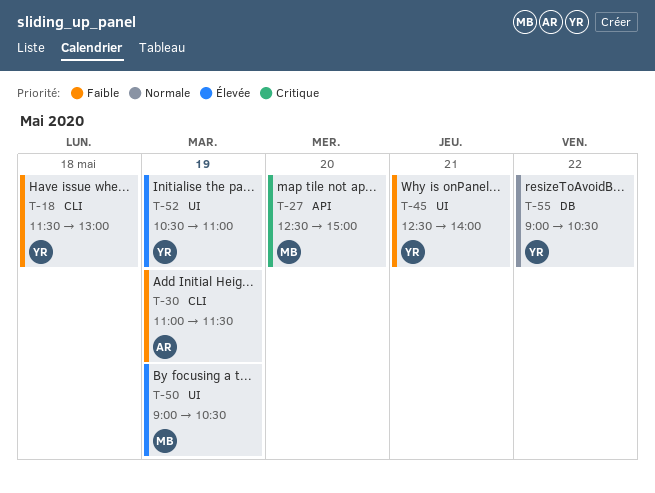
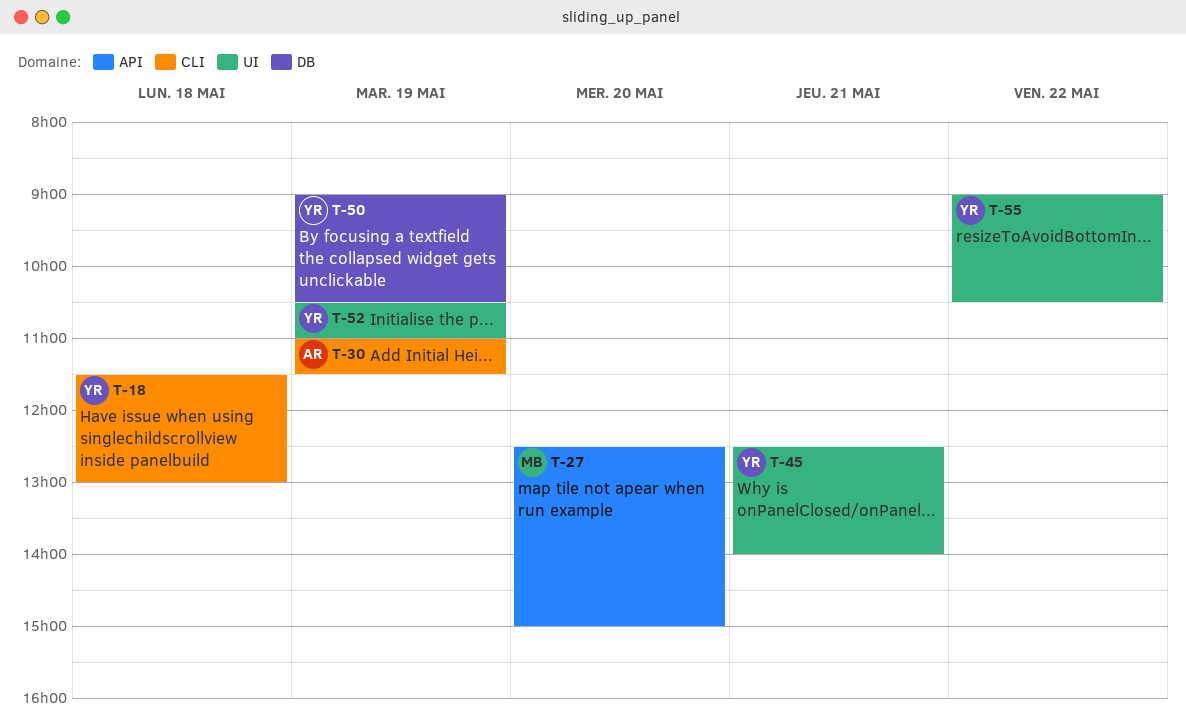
T-50, owner: MB -> YR
T-50, label: UI -> DB
T-55, label: DB -> UI

